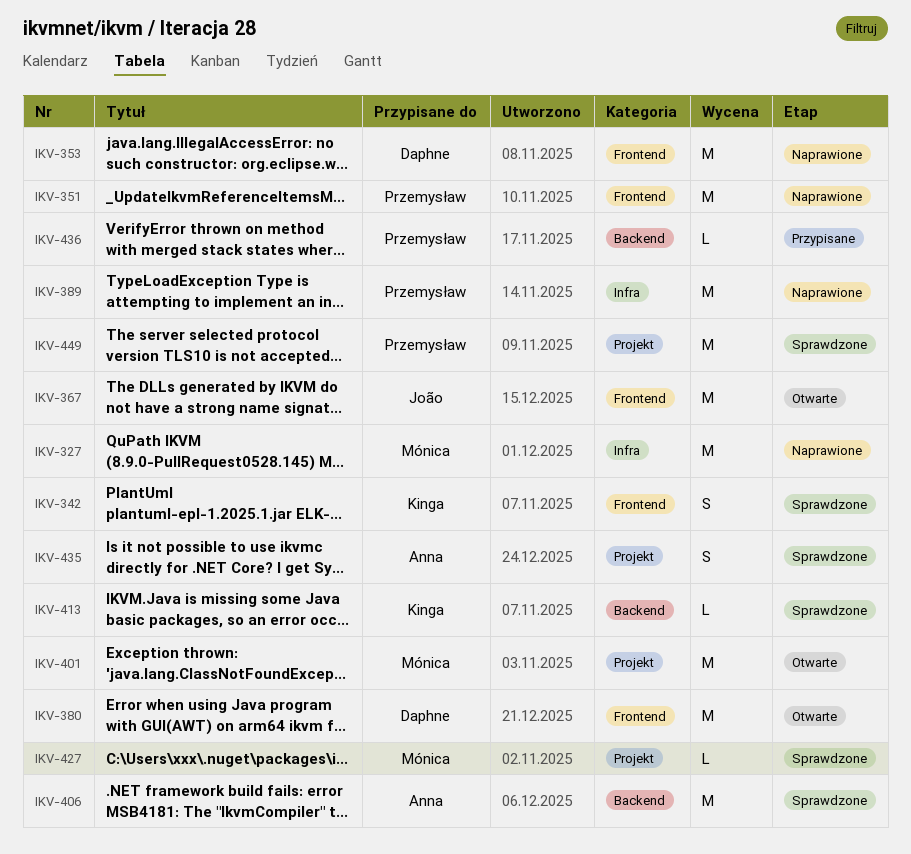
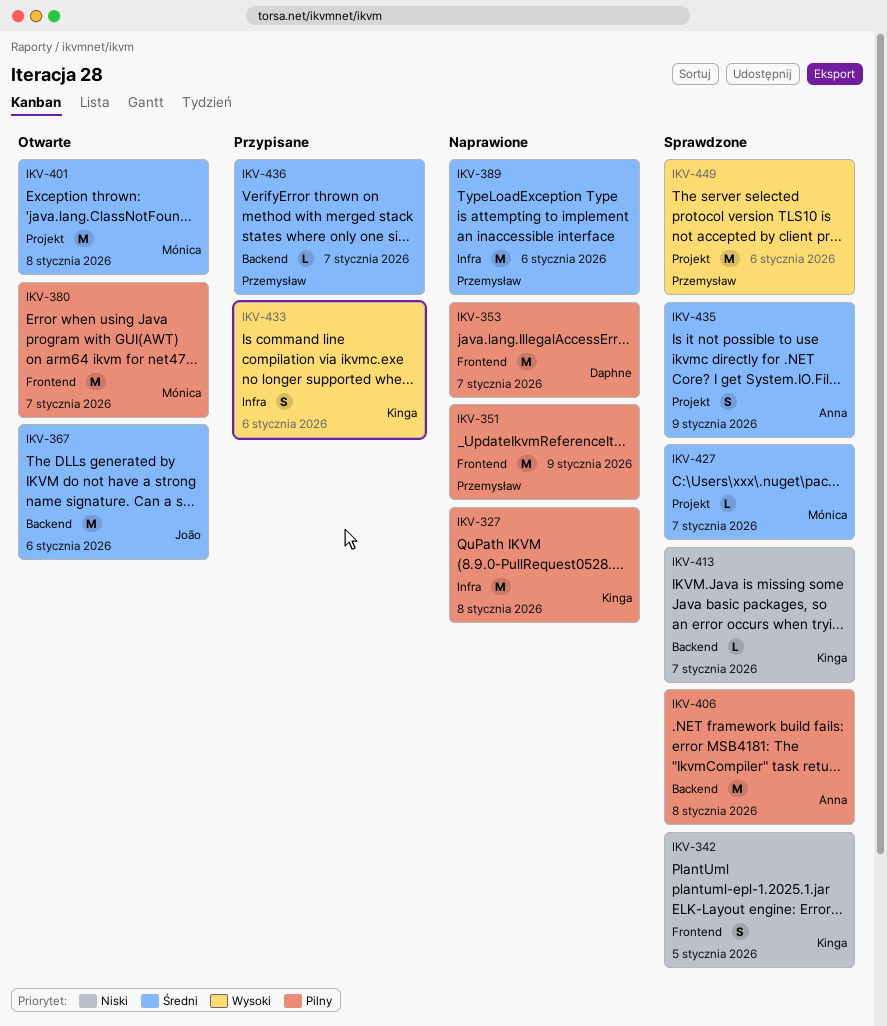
IKV-327, owner: Mónica -> Kinga
IKV-367, label: Frontend -> Backend
IKV-380, owner: Daphne -> Mónica
IKV-433: none -> present

